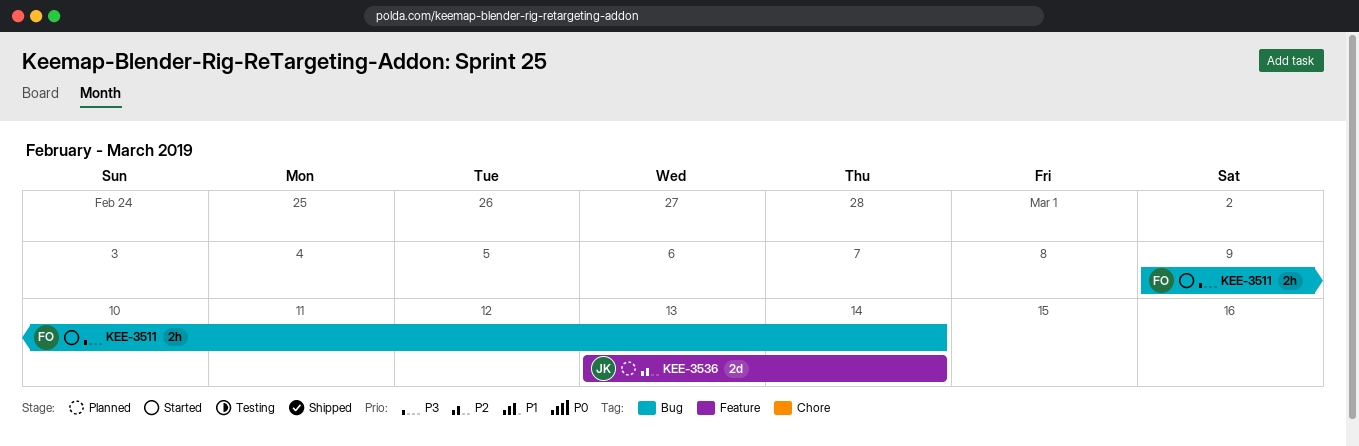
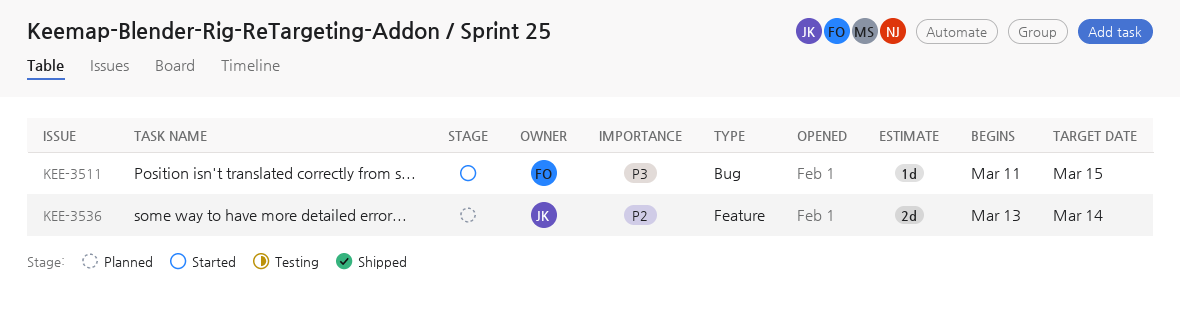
KEE-3511, estimate: 2h -> 1d
KEE-3511, start: Mar 9 -> Mar 11
KEE-3511, due: Mar 14 -> Mar 15

